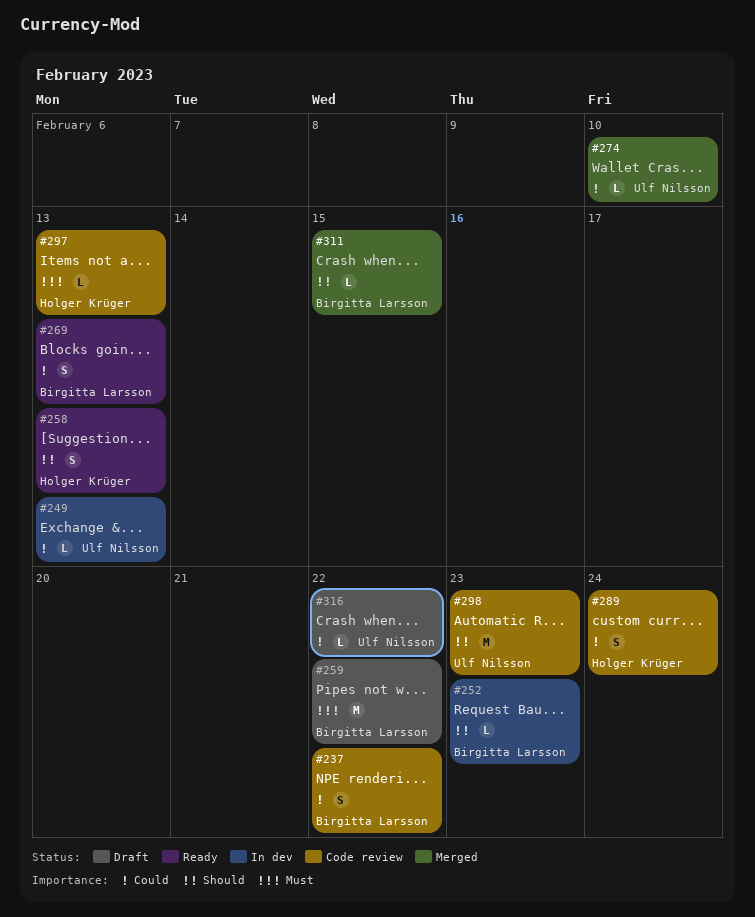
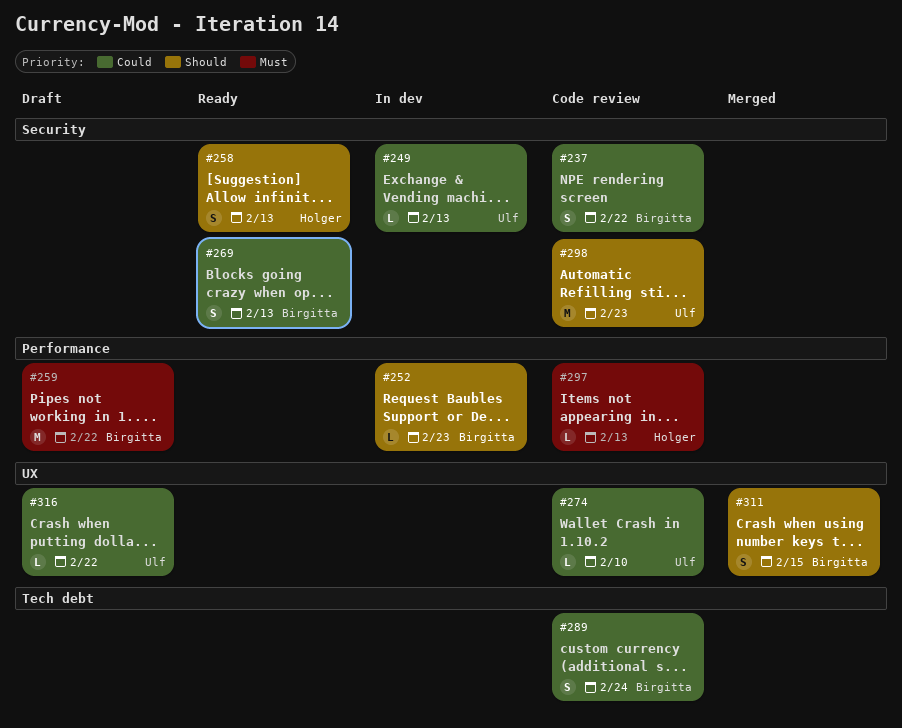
#274, status: Merged -> Code review
#289, owner: Holger Krüger -> Birgitta Larsson
#311, estimate: L -> S

